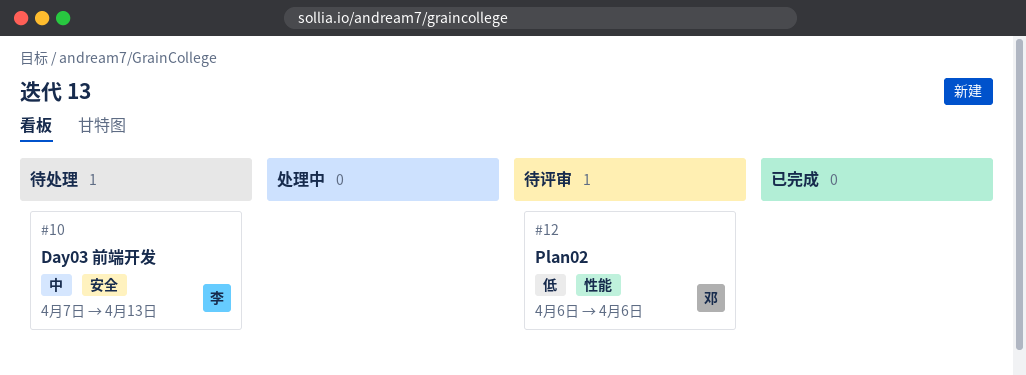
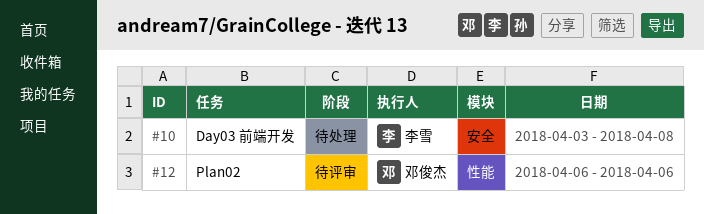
#10, start: Apr 7 -> Apr 3
#10, due: Apr 13 -> Apr 8

